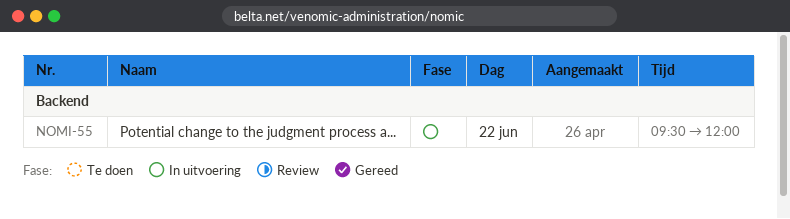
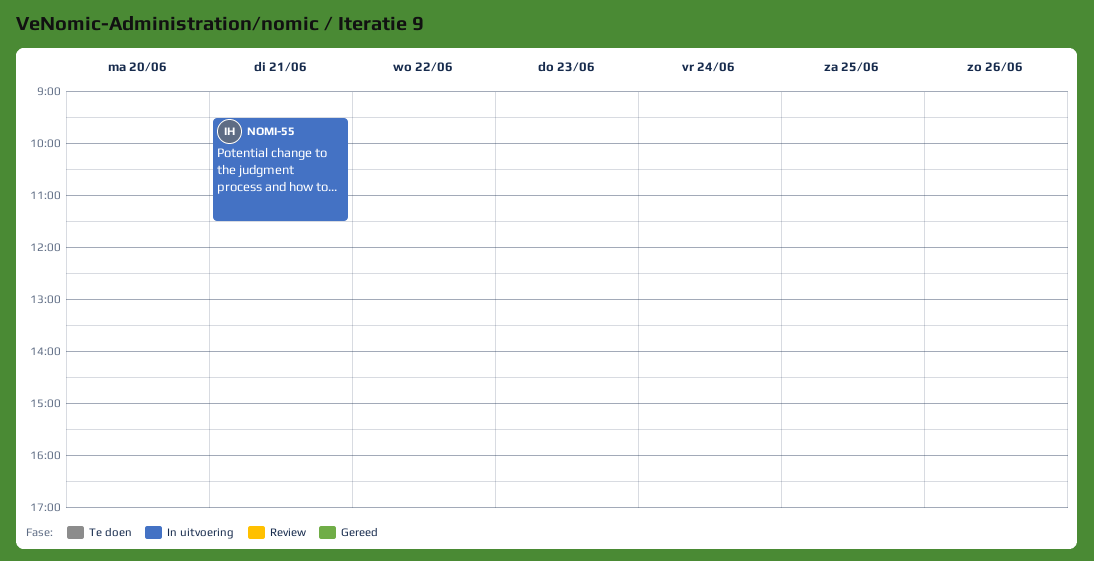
NOMI-55, day: Jun 22 -> Jun 21
NOMI-55, ends: 12:00 -> 11:30

